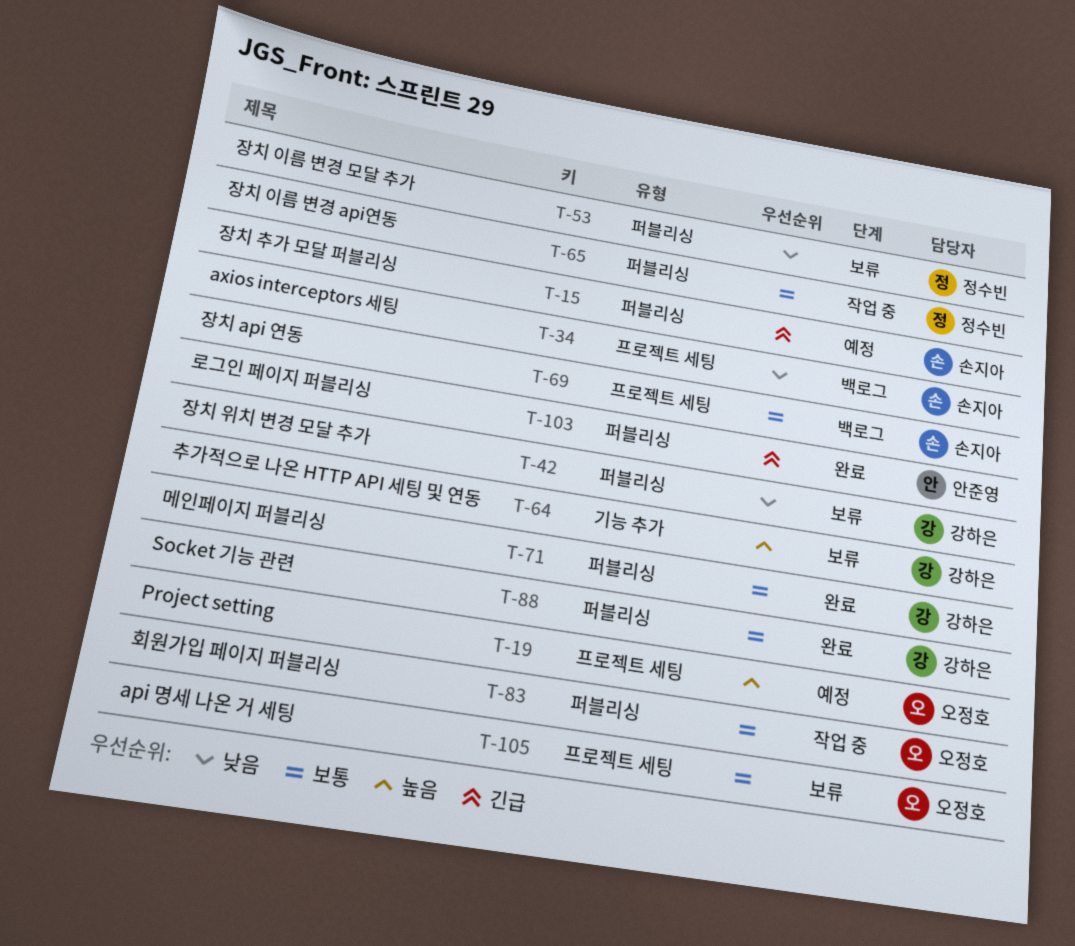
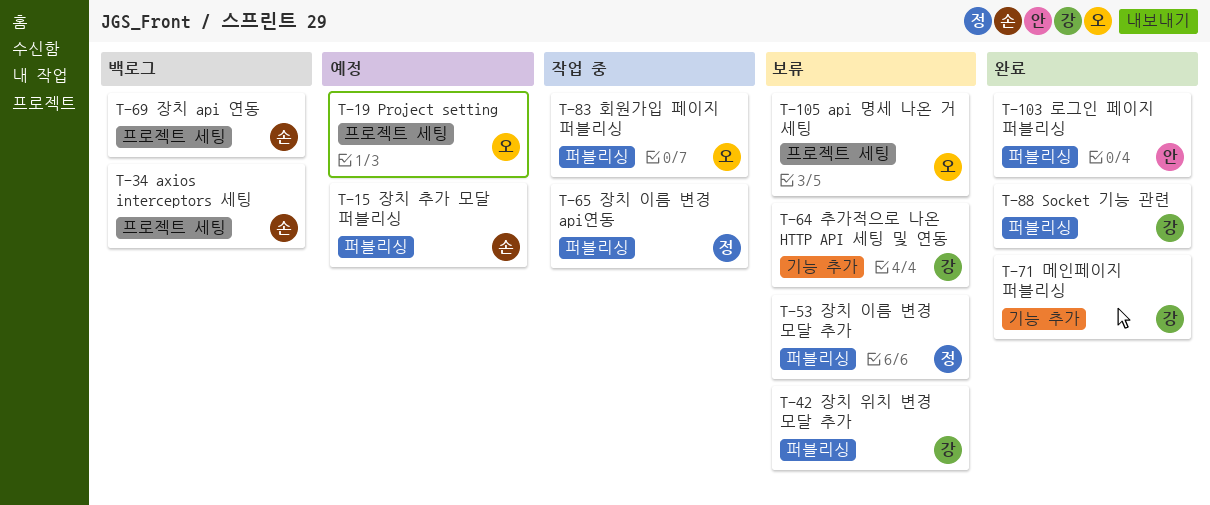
T-71, label: 퍼블리싱 -> 기능 추가

